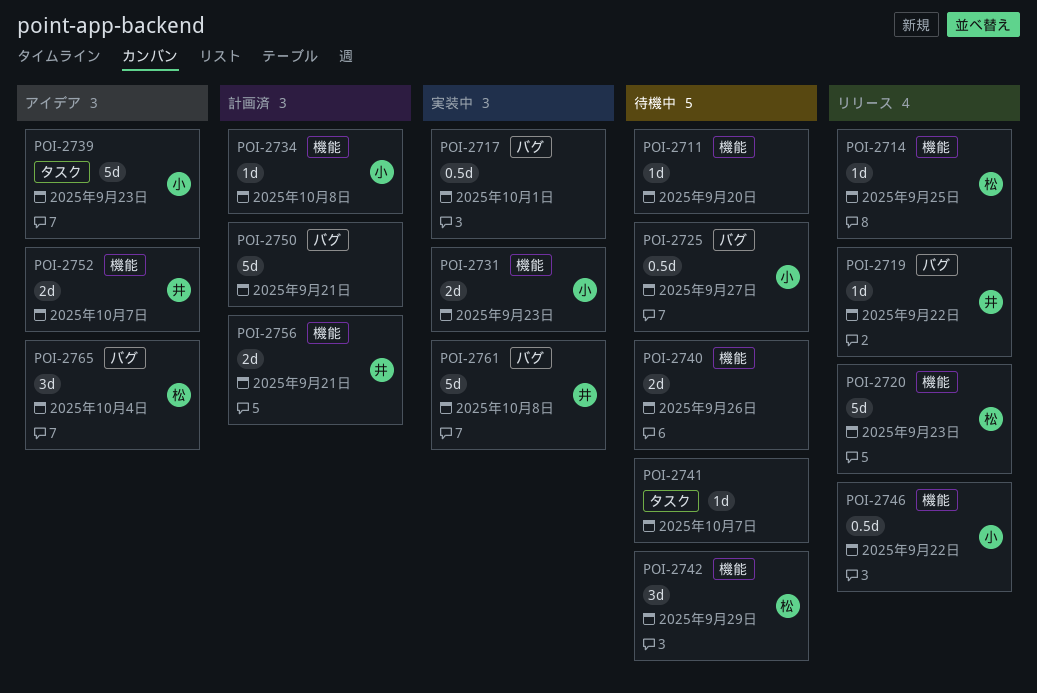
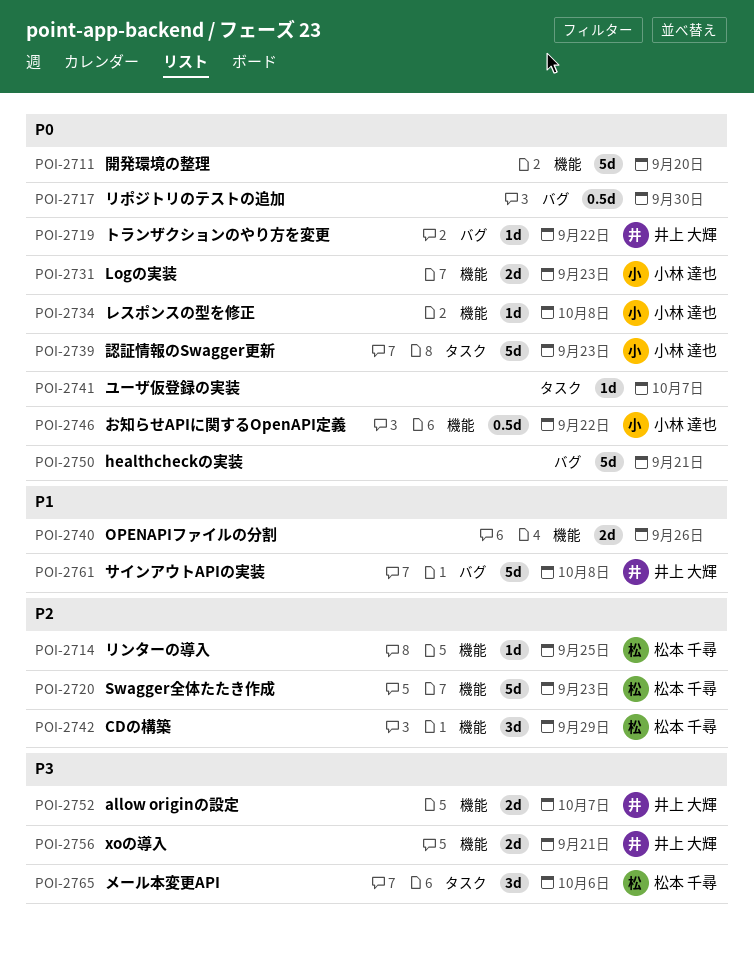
POI-2711, estimate: 1d -> 5d
POI-2717, due: Oct 1 -> Sep 30
POI-2725: present -> none
POI-2765, label: バグ -> タスク
POI-2765, due: Oct 4 -> Oct 6

